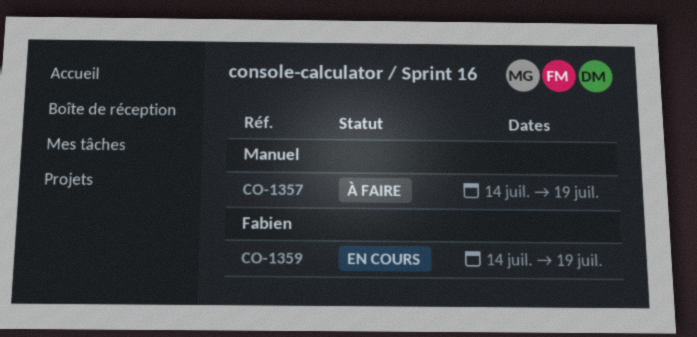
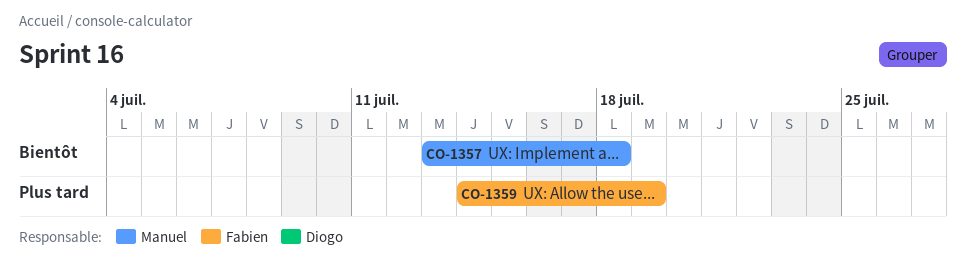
CO-1357, start: Jul 14 -> Jul 13
CO-1357, due: Jul 19 -> Jul 18

